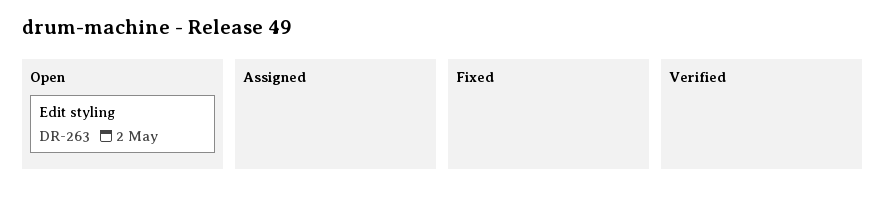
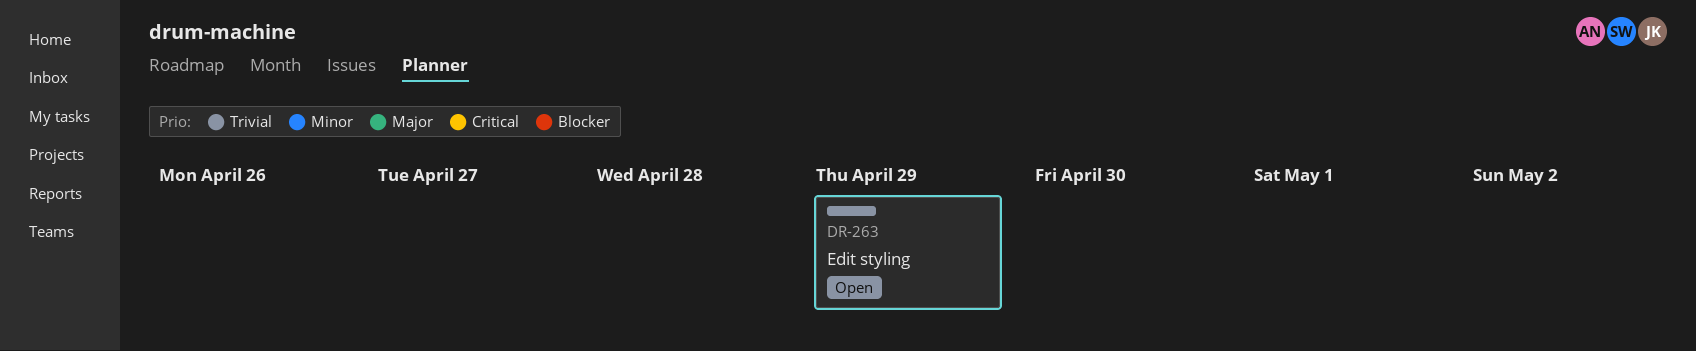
DR-263, due: May 2 -> Apr 29

